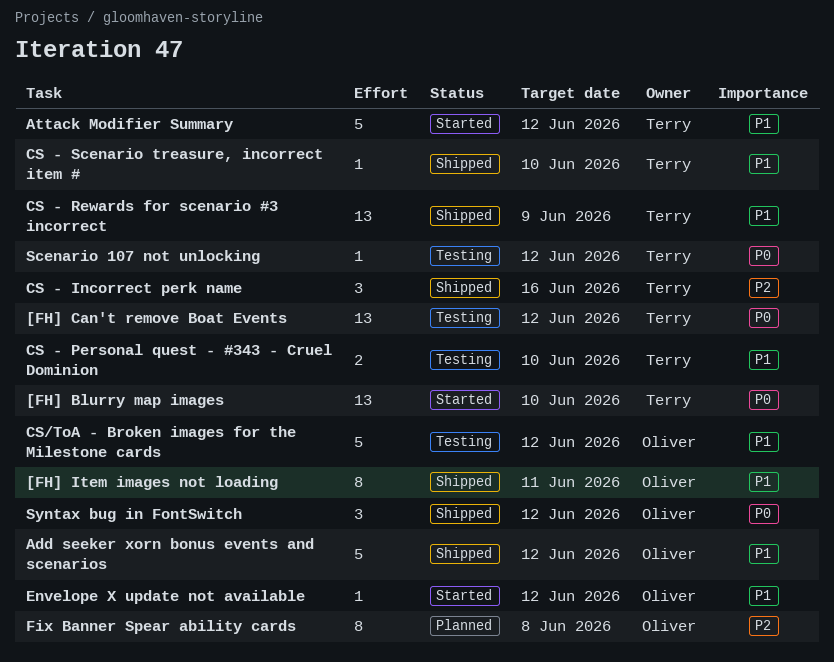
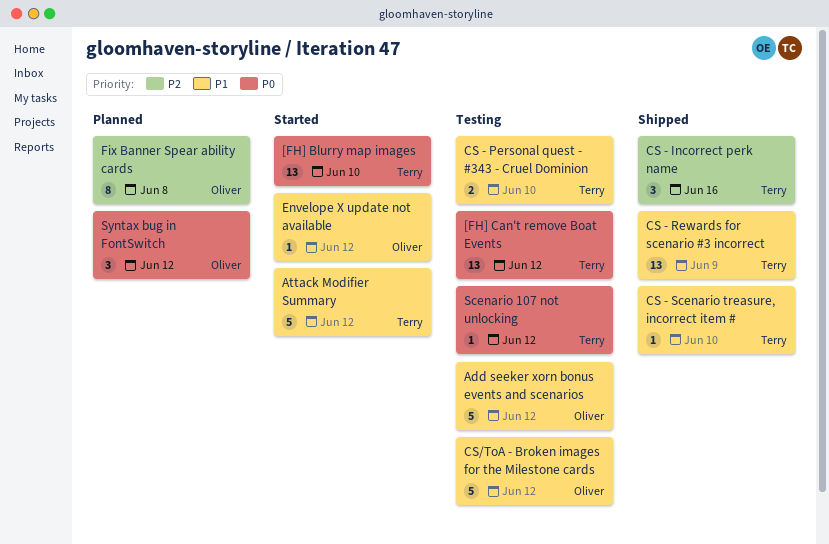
[FH] Item images not loading: present -> none
Add seeker xorn bonus events and scenarios, status: Shipped -> Testing
Syntax bug in FontSwitch, status: Shipped -> Planned

